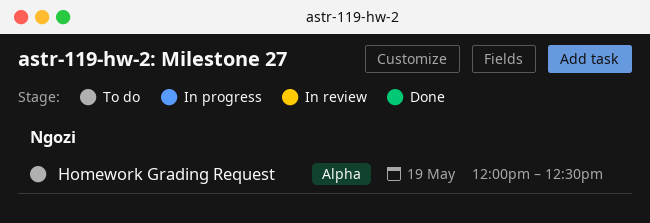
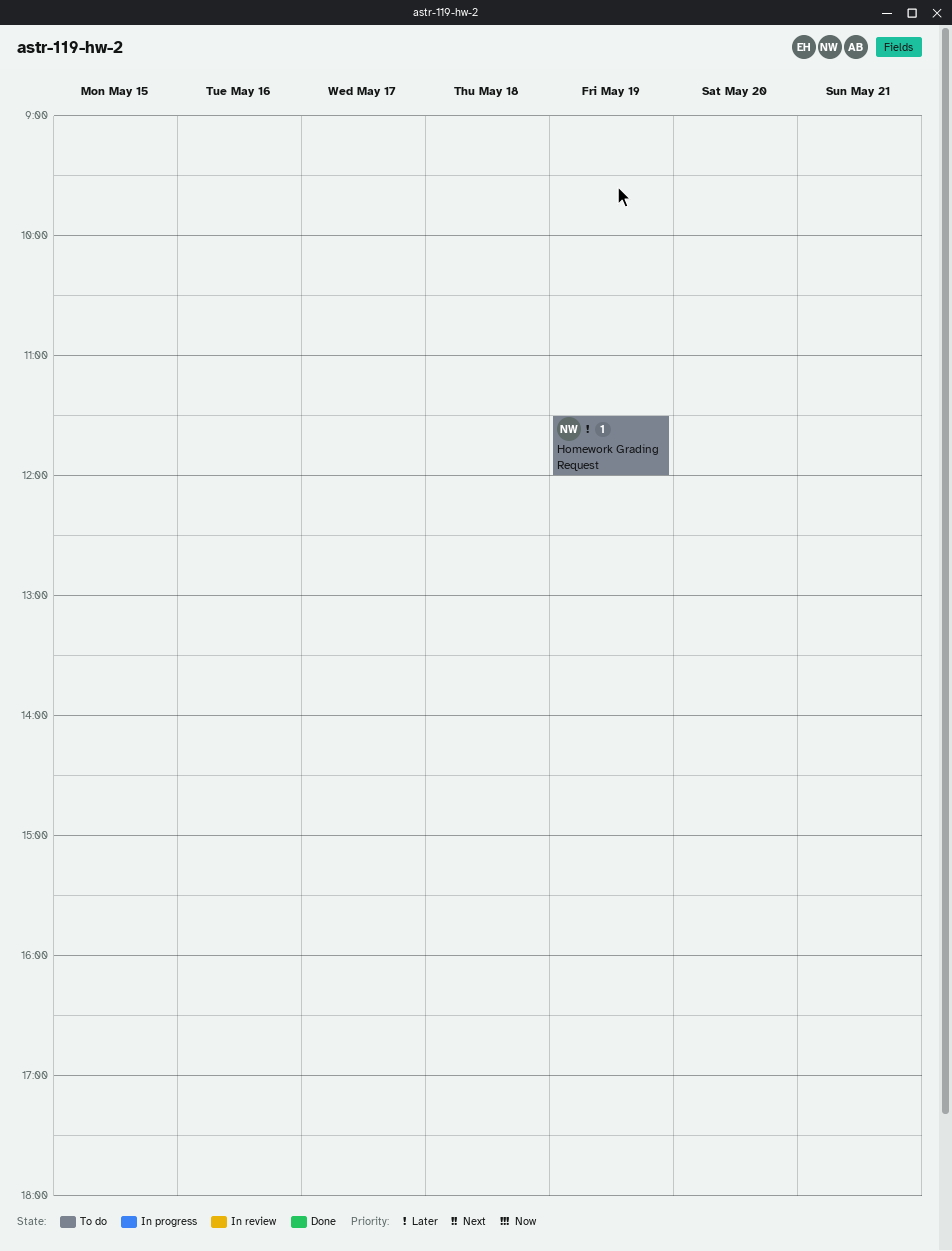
Homework Grading Request, begins: 12:00 -> 11:30
Homework Grading Request, ends: 12:30 -> 12:00

